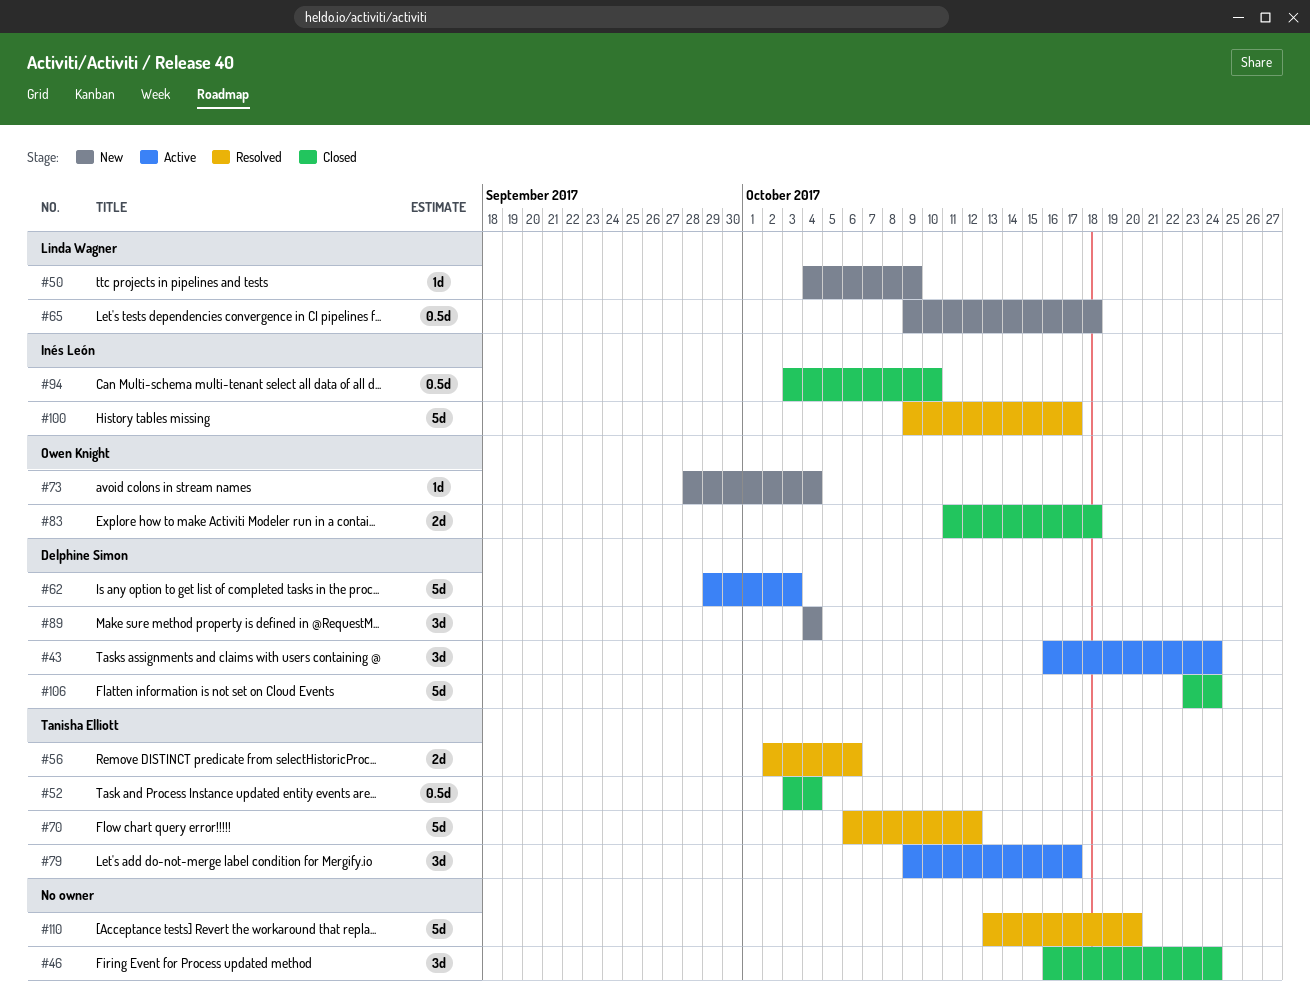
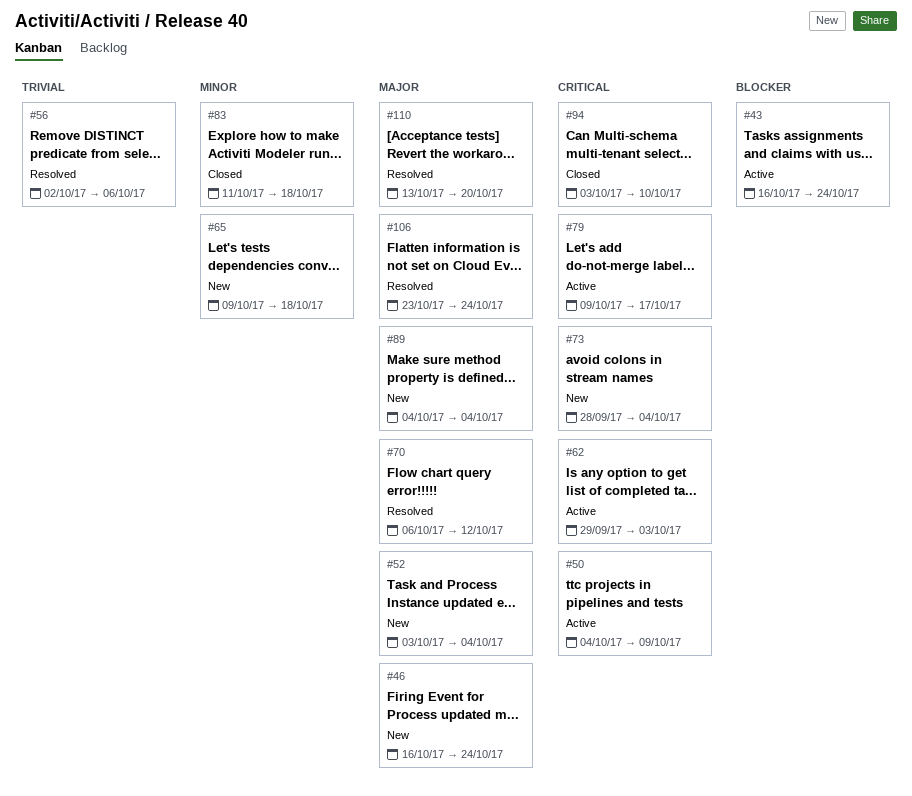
#46, status: Closed -> New
#50, status: New -> Active
#52, status: Closed -> New
#100: present -> none
#106, status: Closed -> Resolved

